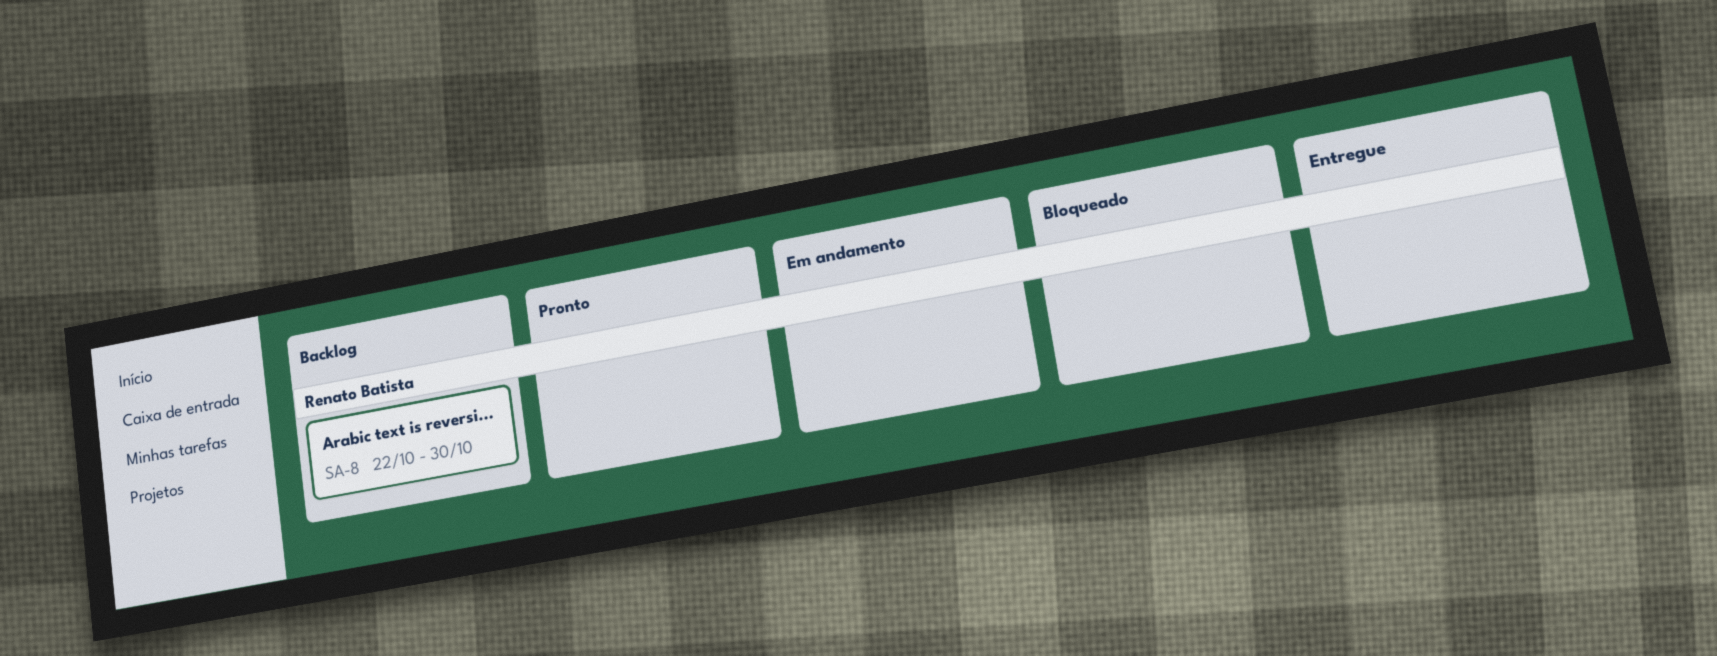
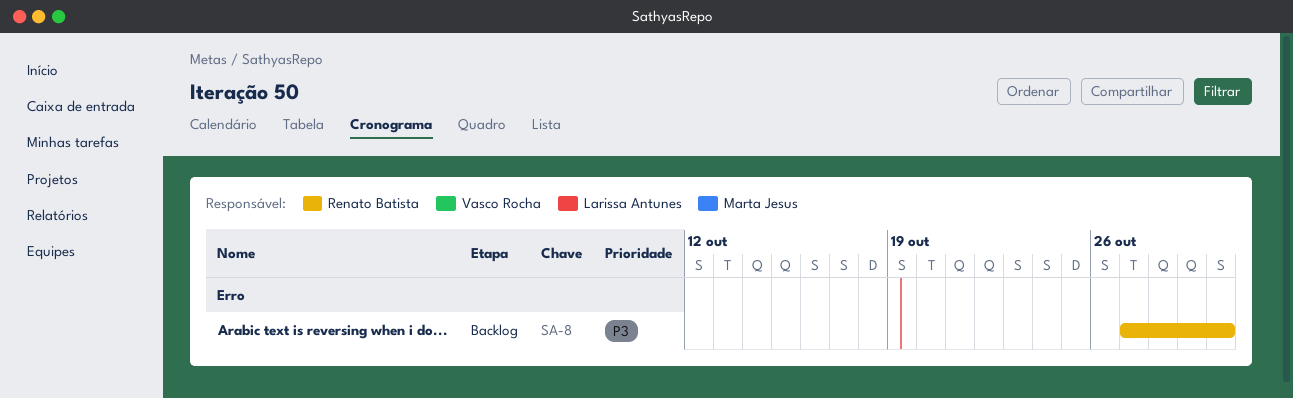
SA-8, start: Oct 22 -> Oct 27

